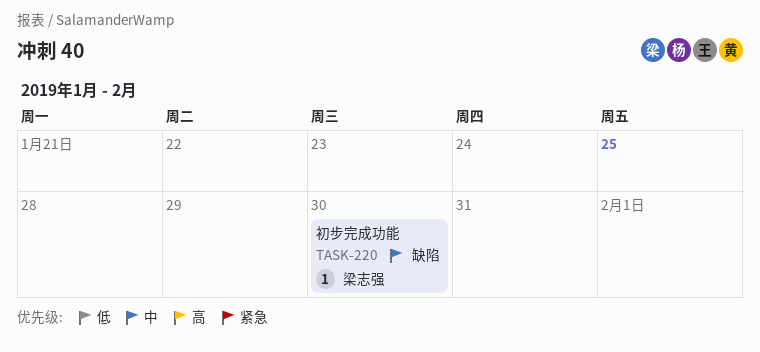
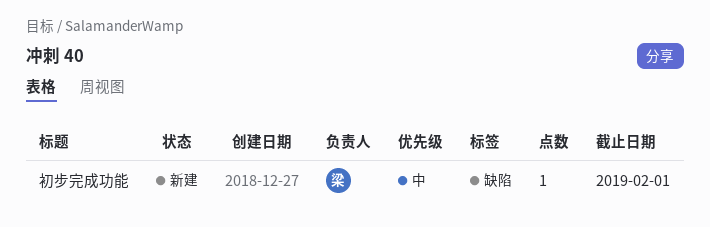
初步完成功能, due: Jan 30 -> Feb 1

